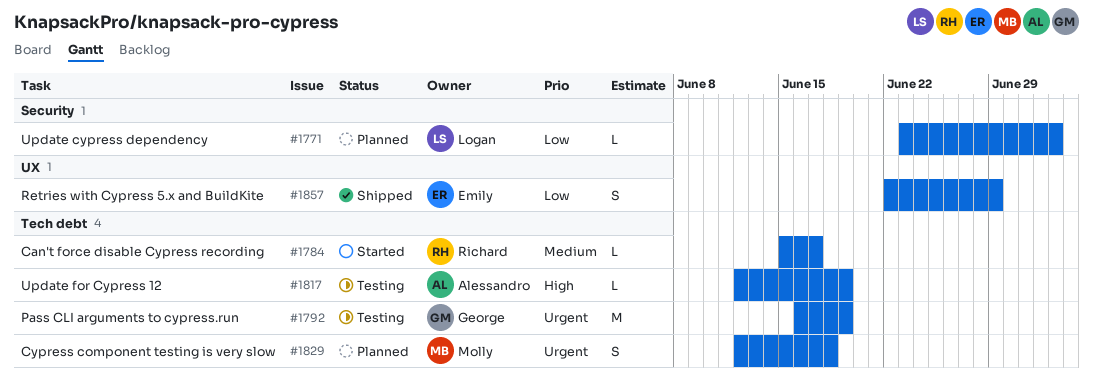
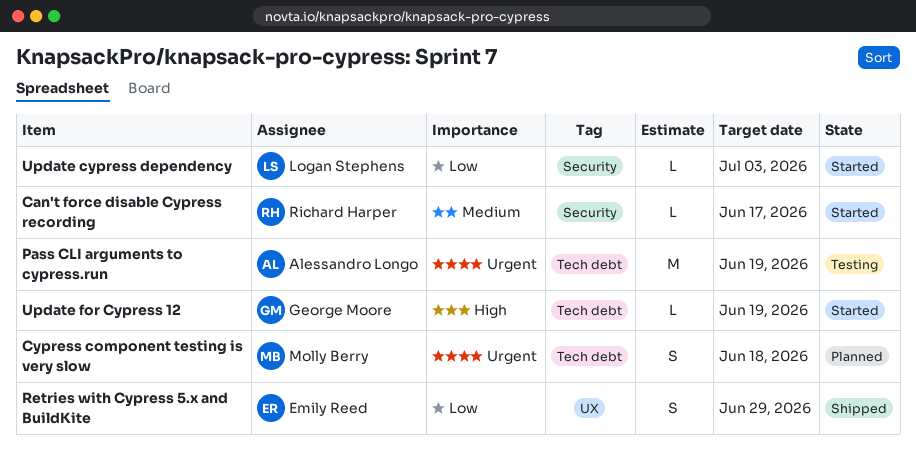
Can't force disable Cypress recording, label: Tech debt -> Security
Pass CLI arguments to cypress.run, owner: George Moore -> Alessandro Longo
Update cypress dependency, status: Planned -> Started
Update for Cypress 12, status: Testing -> Started
Update for Cypress 12, owner: Alessandro Longo -> George Moore

